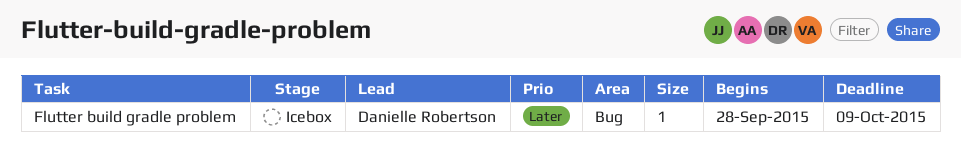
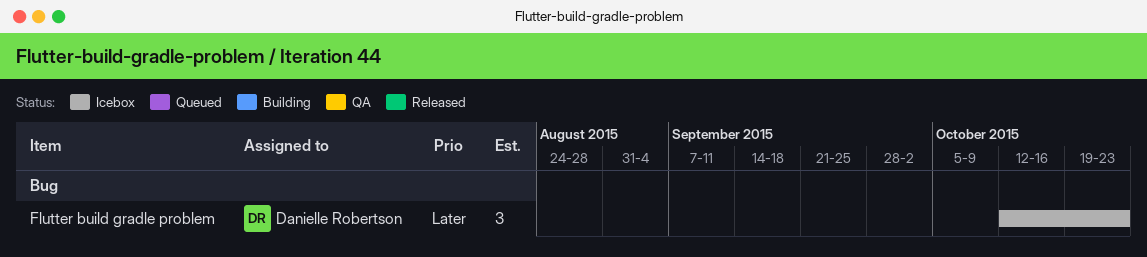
Flutter build gradle problem, estimate: 1 -> 3
Flutter build gradle problem, start: Sep 28 -> Oct 12
Flutter build gradle problem, due: Oct 9 -> Oct 23

